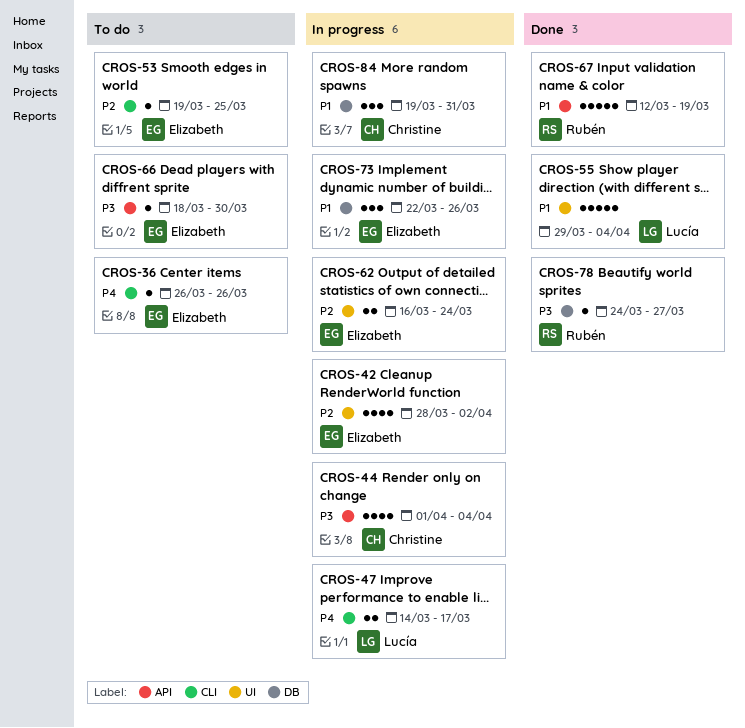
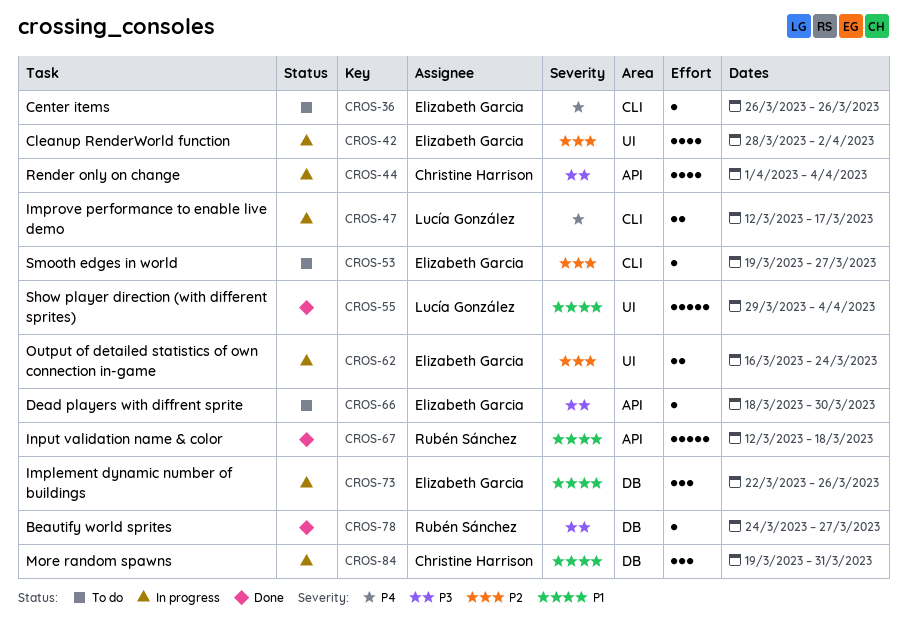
CROS-47, start: Mar 14 -> Mar 12
CROS-53, due: Mar 25 -> Mar 27
CROS-67, due: Mar 19 -> Mar 18

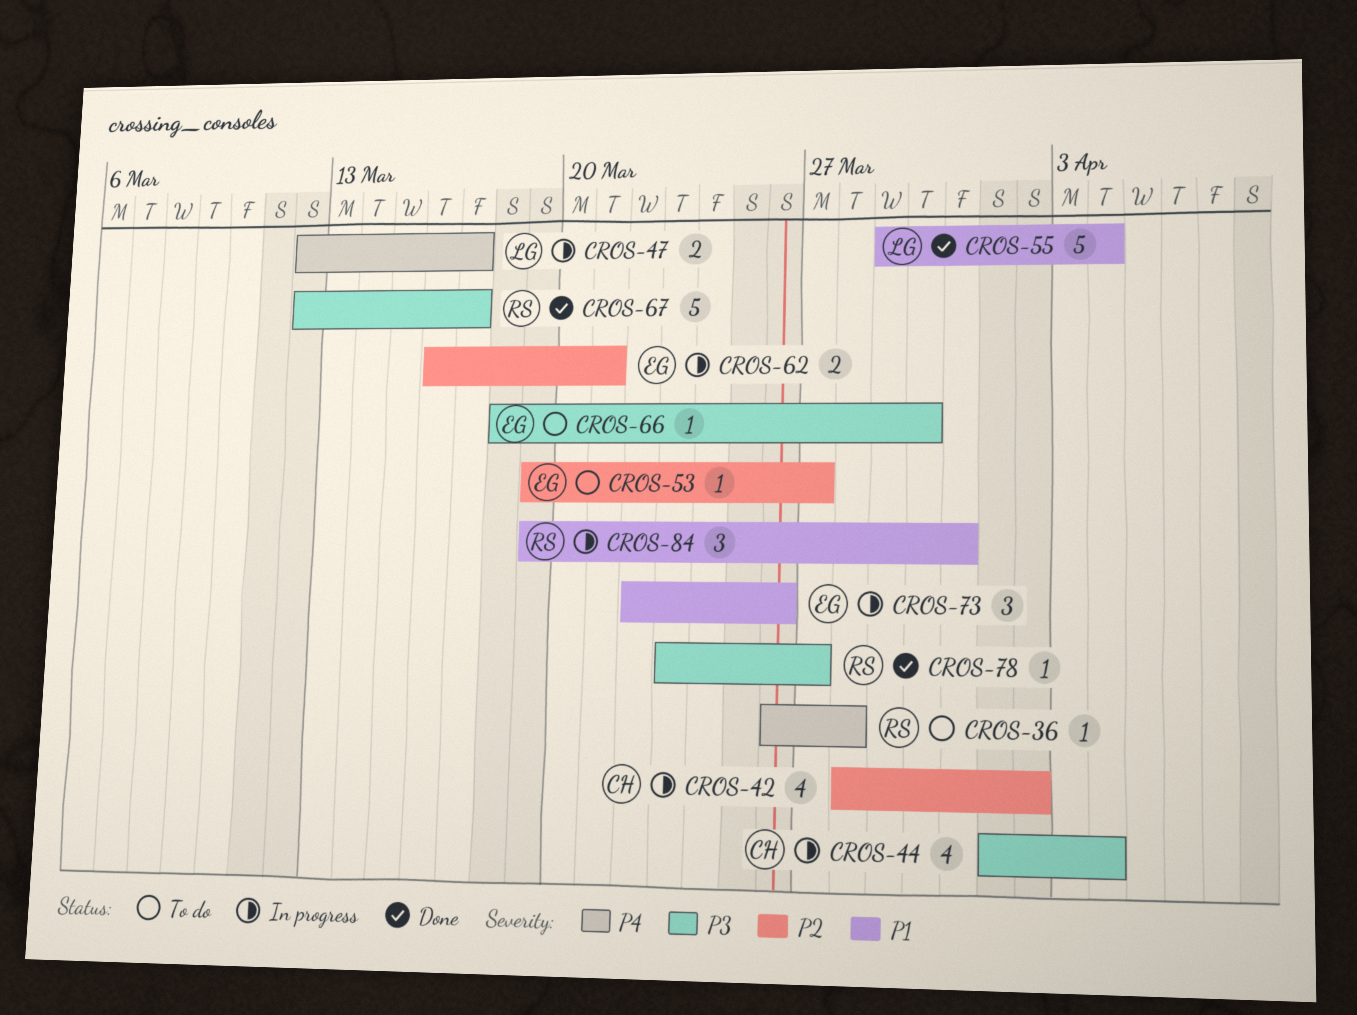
CROS-36, owner: Elizabeth Garcia -> Rubén Sánchez
CROS-36, due: Mar 26 -> Mar 28
CROS-42, owner: Elizabeth Garcia -> Christine Harrison
CROS-62, due: Mar 24 -> Mar 21
CROS-67, priority: P1 -> P3
CROS-67, due: Mar 18 -> Mar 17
CROS-78, start: Mar 24 -> Mar 23
CROS-84, owner: Christine Harrison -> Rubén Sánchez

